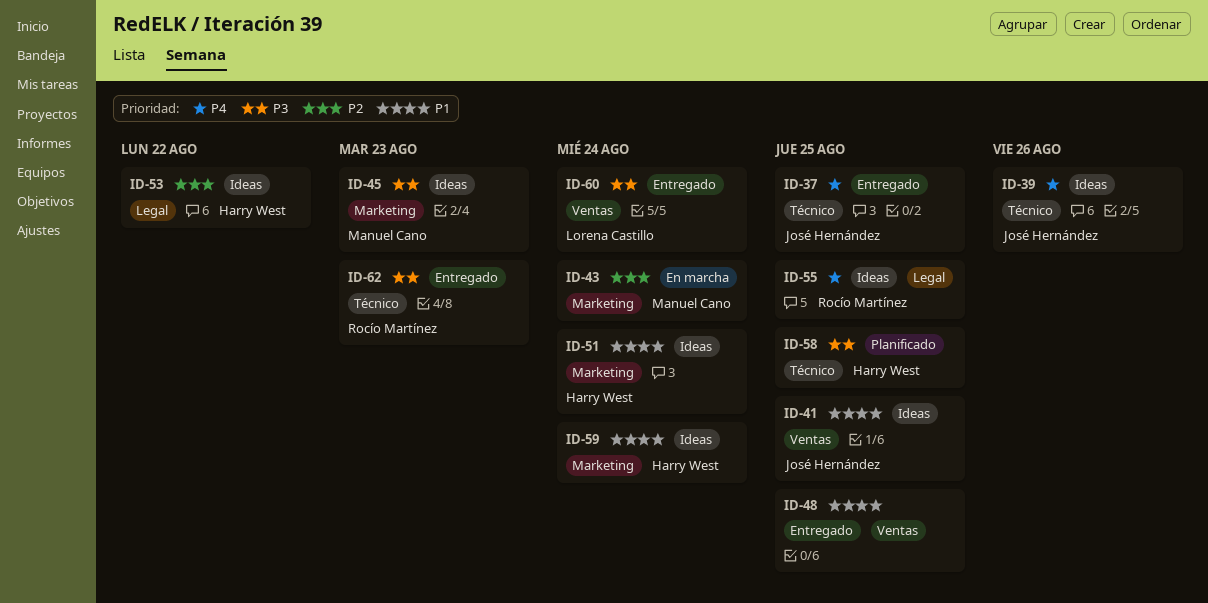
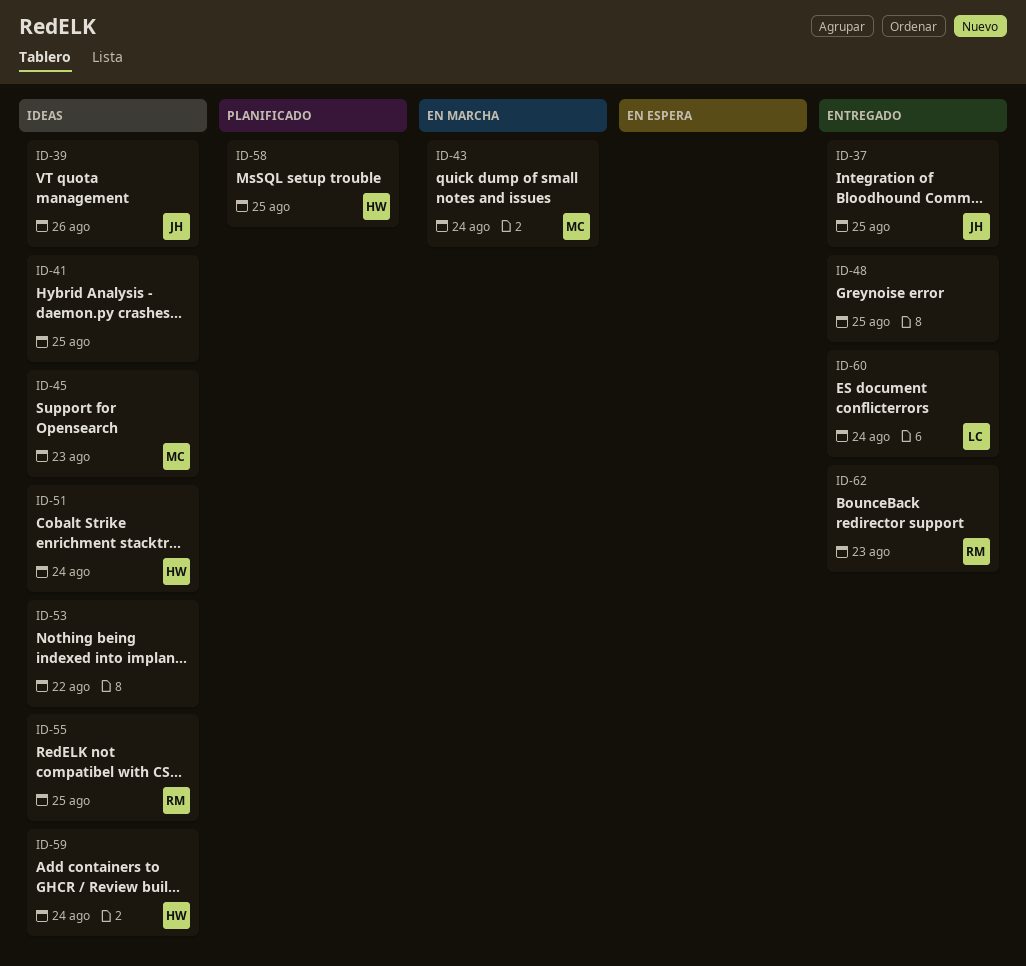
ID-41, owner: José Hernández -> none
ID-53, owner: Harry West -> none

